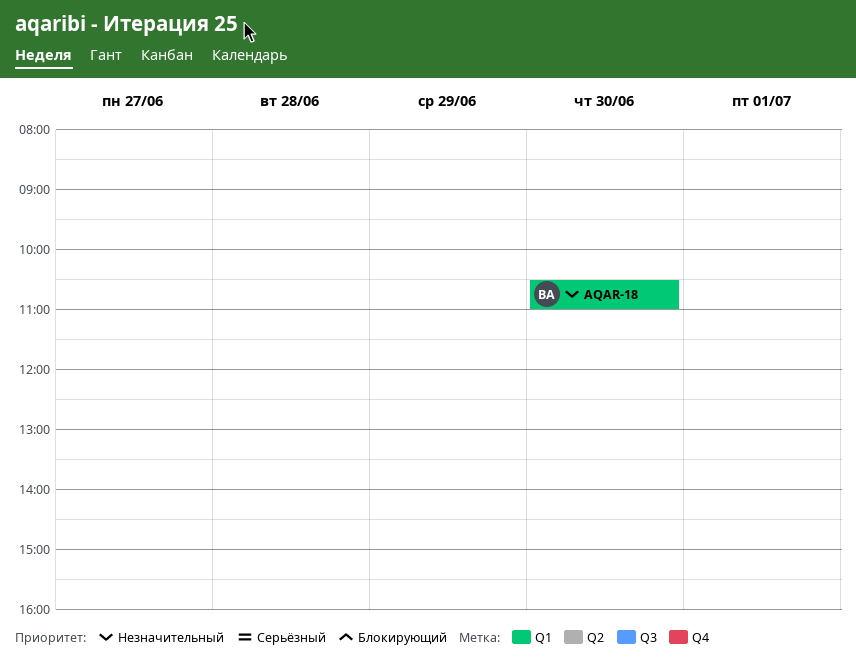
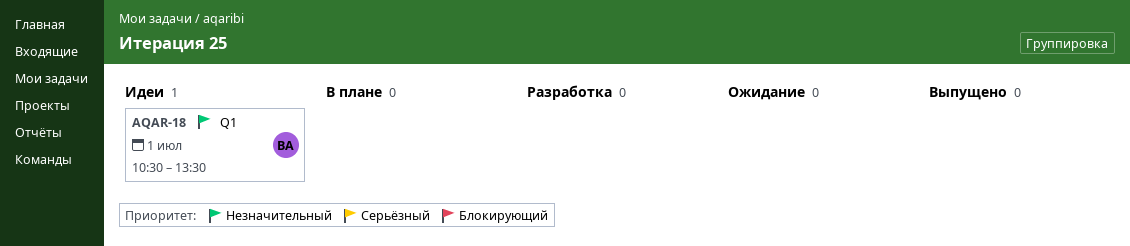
AQAR-18, day: Jun 30 -> Jul 1
AQAR-18, ends: 11:00 -> 13:30

